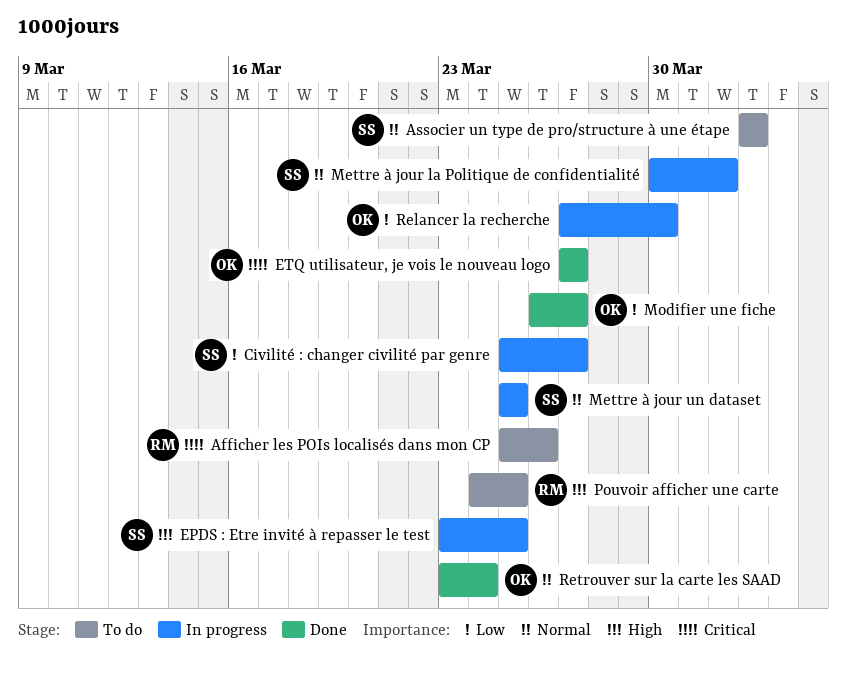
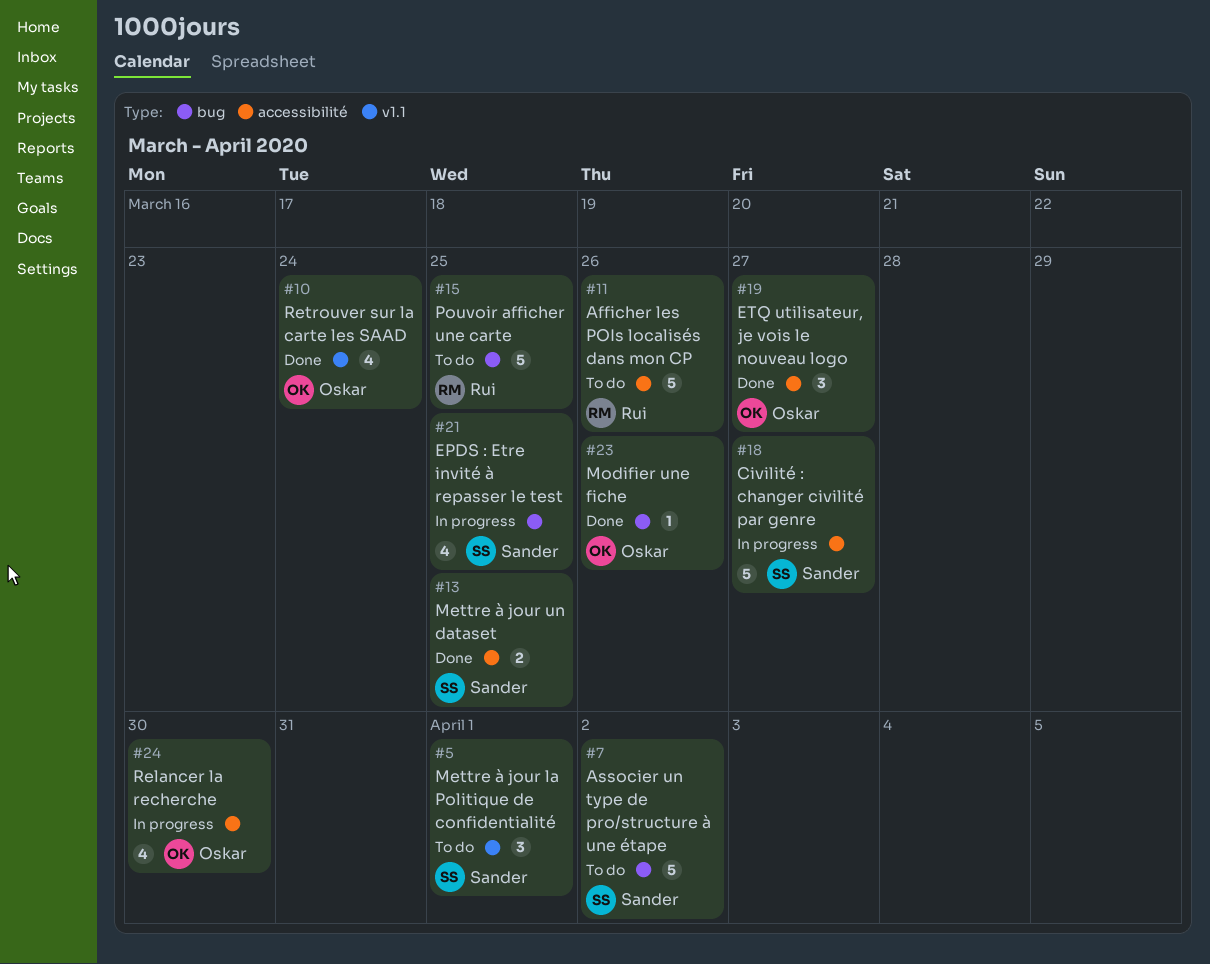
Mettre à jour la Politique de confidentialité, status: In progress -> To do
Mettre à jour un dataset, status: In progress -> Done
Modifier une fiche, due: Mar 27 -> Mar 26

